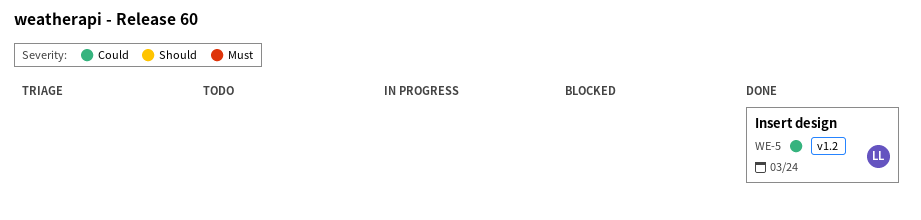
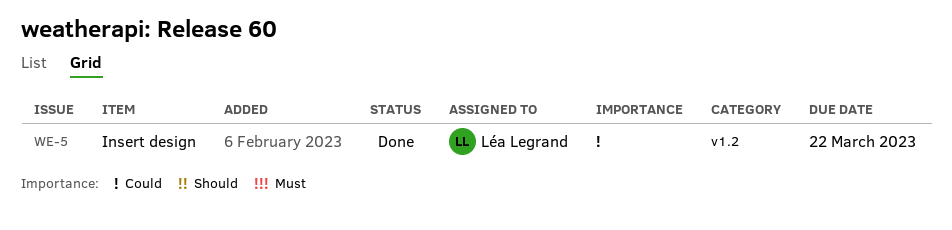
WE-5, due: Mar 24 -> Mar 22

